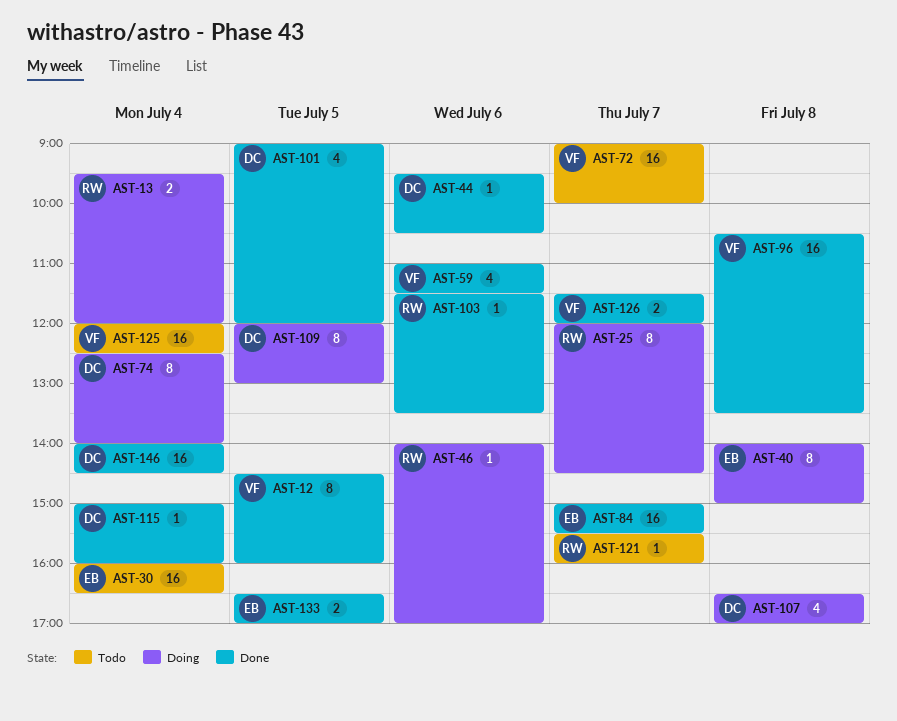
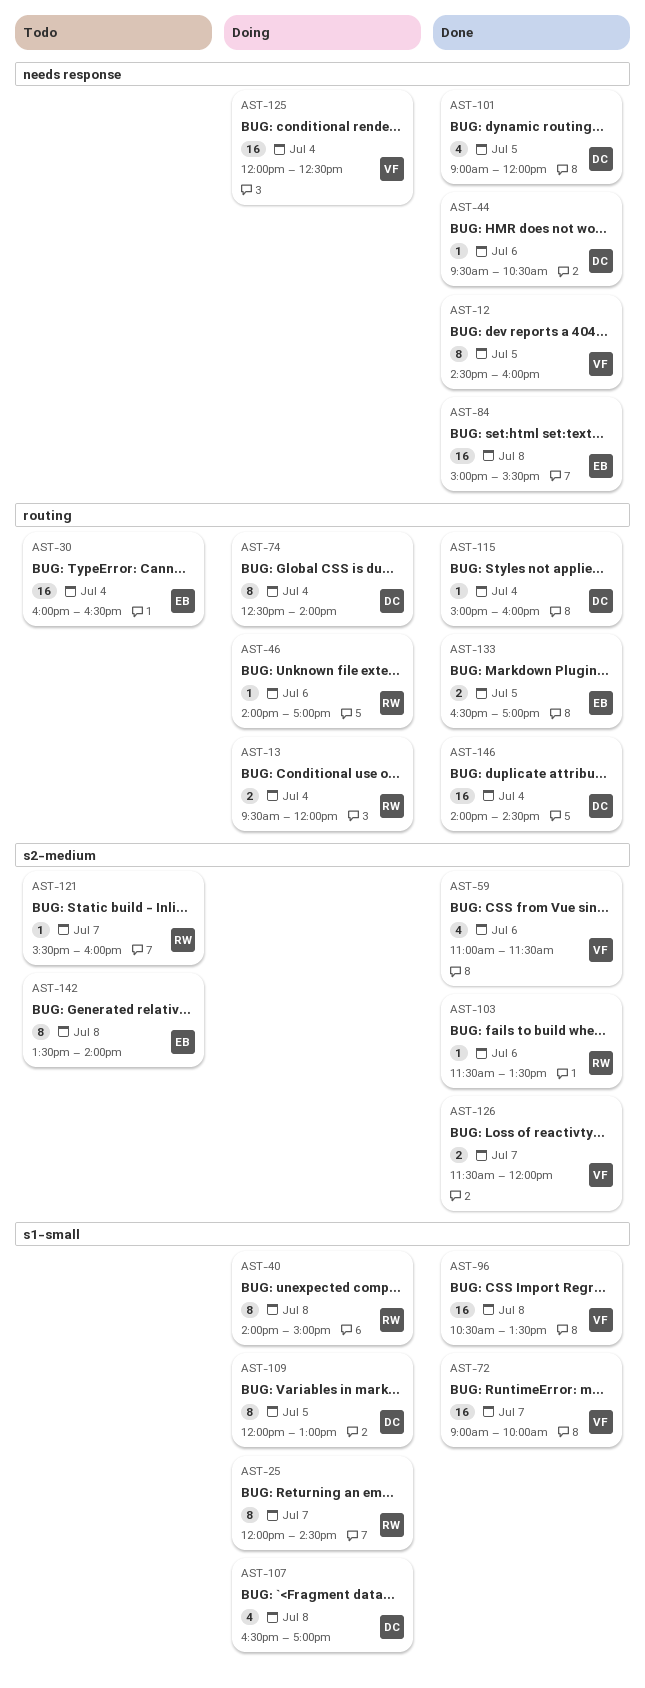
AST-40, owner: EB -> RW
AST-72, status: Todo -> Done
AST-84, day: Jul 7 -> Jul 8
AST-125, status: Todo -> Doing
AST-142: none -> present

